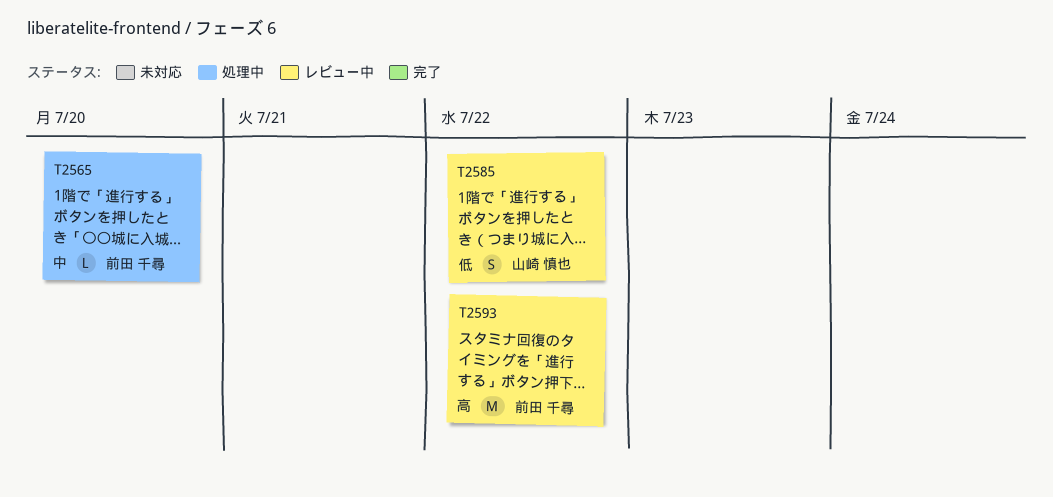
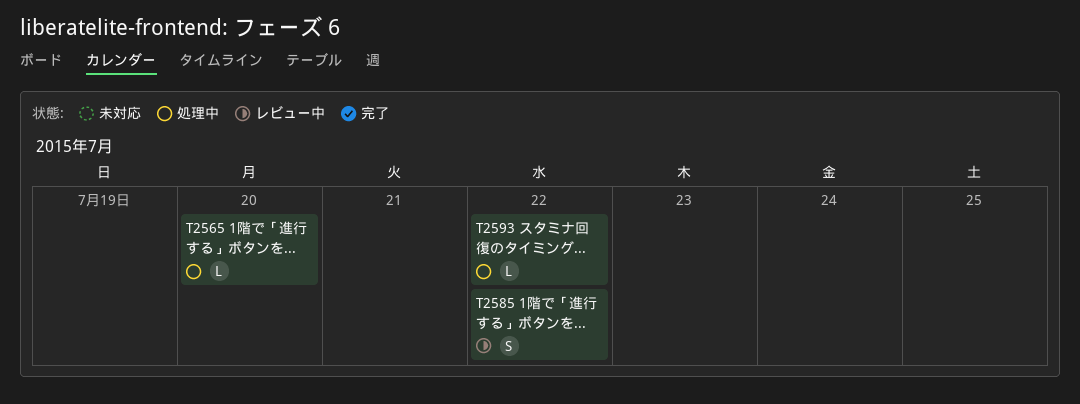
T2593, status: レビュー中 -> 処理中
T2593, estimate: M -> L

